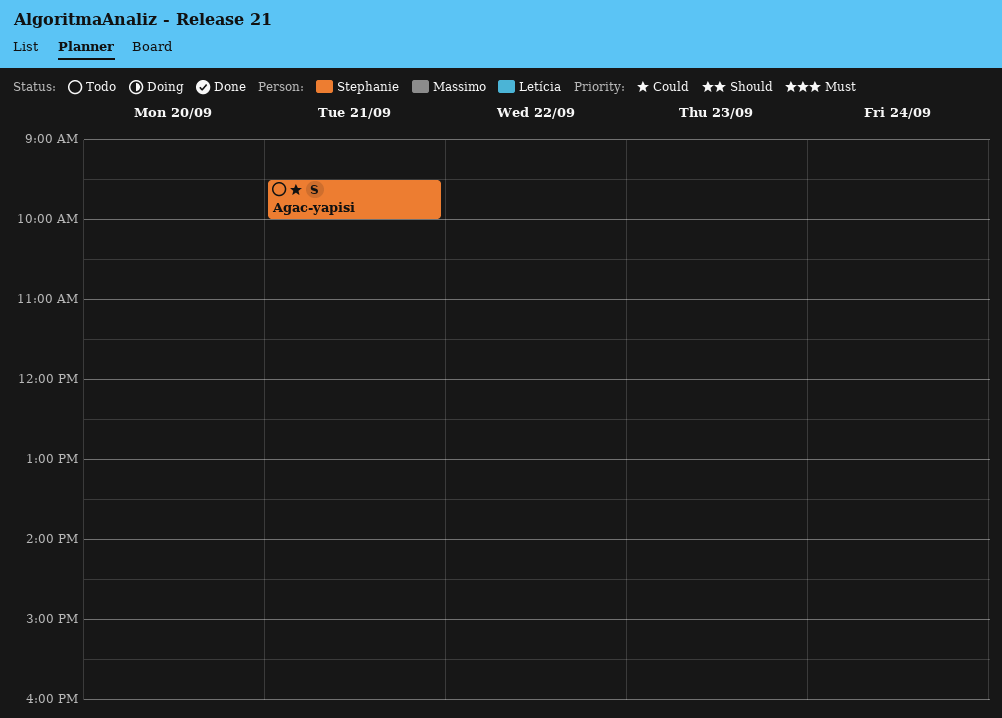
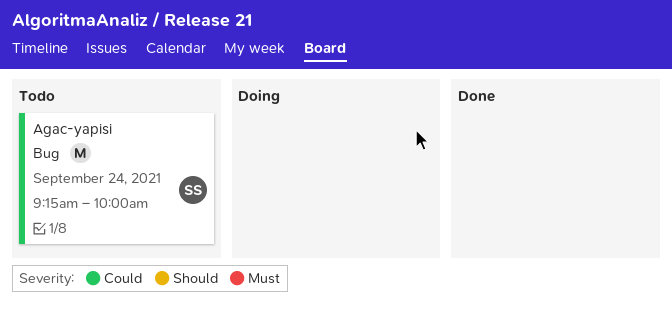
Agac-yapisi, estimate: S -> M
Agac-yapisi, day: Sep 21 -> Sep 24
Agac-yapisi, begins: 09:30 -> 09:15

